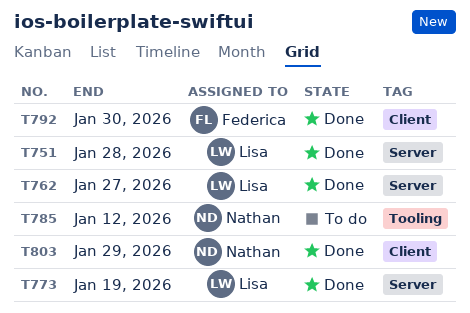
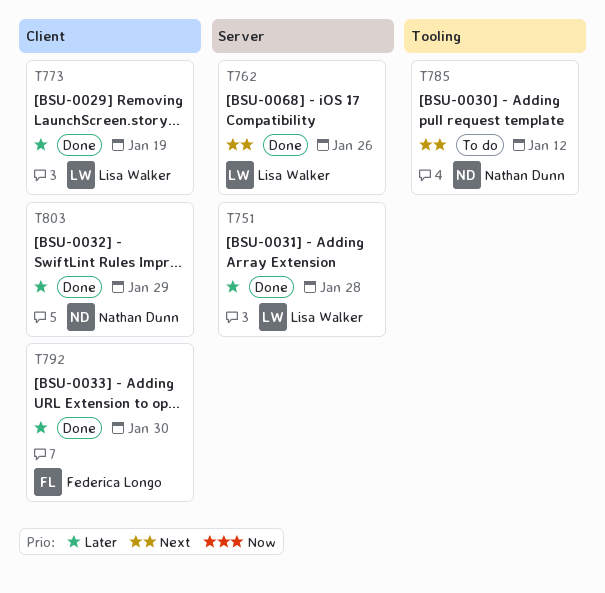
T762, due: Jan 27 -> Jan 26
T773, label: Server -> Client

